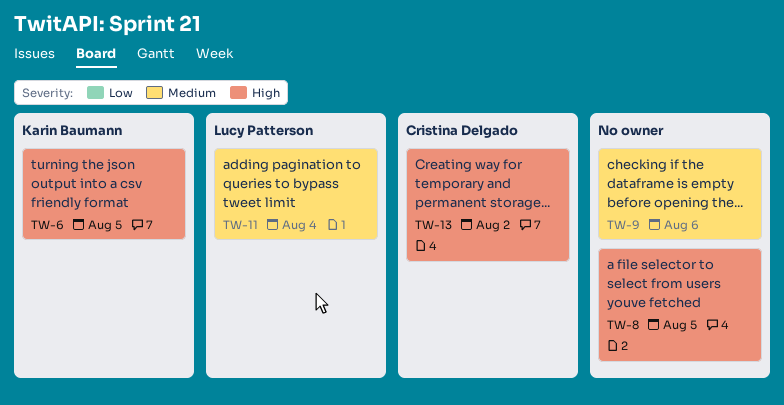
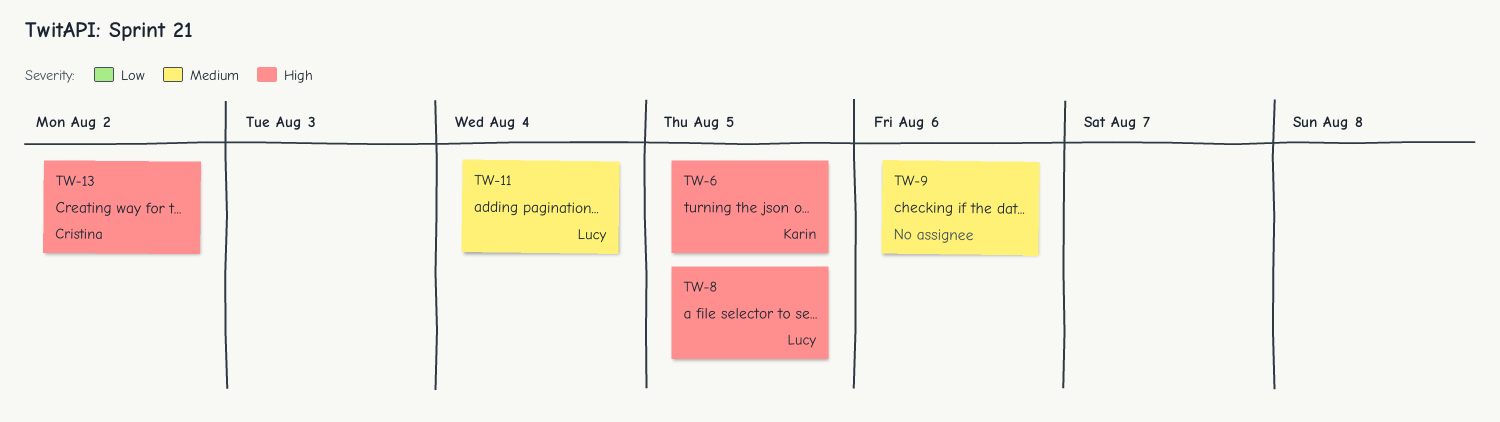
TW-8, owner: none -> Lucy Patterson

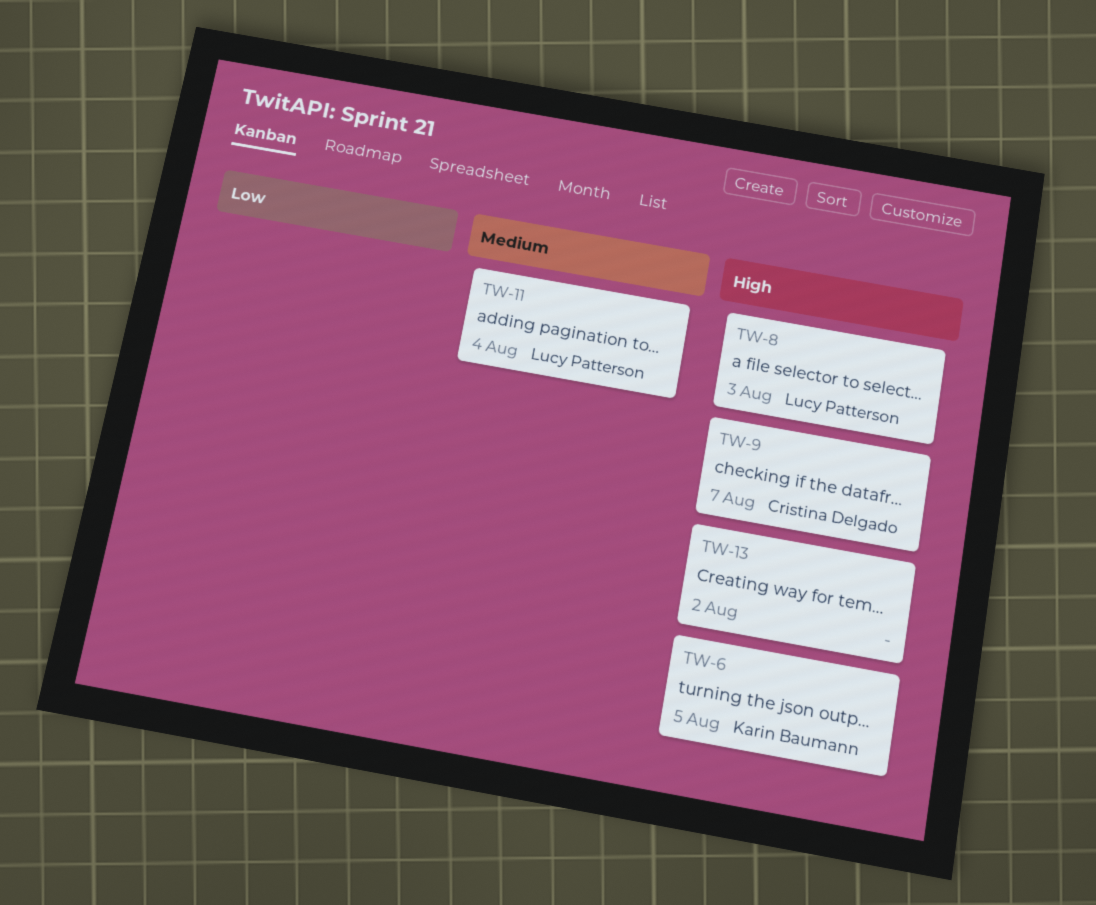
TW-8, due: Aug 5 -> Aug 3
TW-9, owner: none -> Cristina Delgado
TW-9, priority: Medium -> High
TW-9, due: Aug 6 -> Aug 7
TW-13, owner: Cristina Delgado -> none

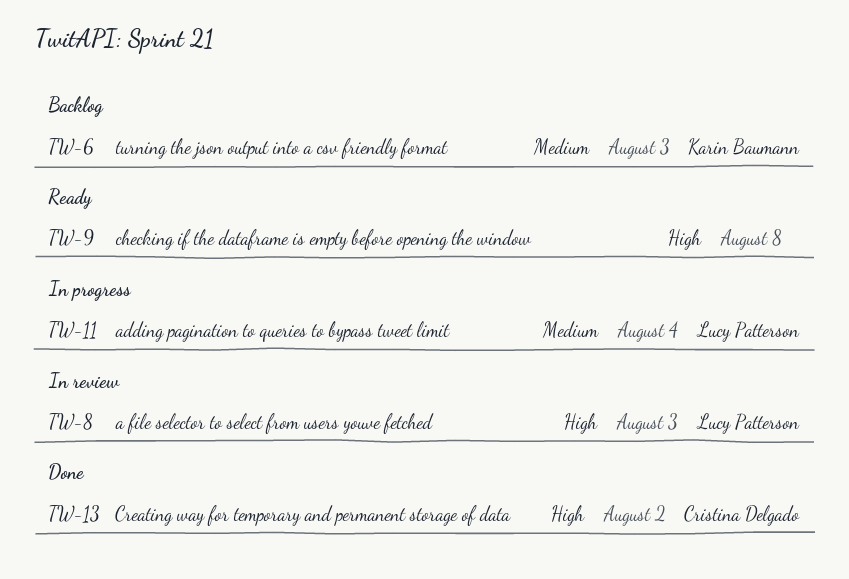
TW-6, priority: High -> Medium
TW-6, due: Aug 5 -> Aug 3
TW-9, owner: Cristina Delgado -> none
TW-9, due: Aug 7 -> Aug 8
TW-13, owner: none -> Cristina Delgado

